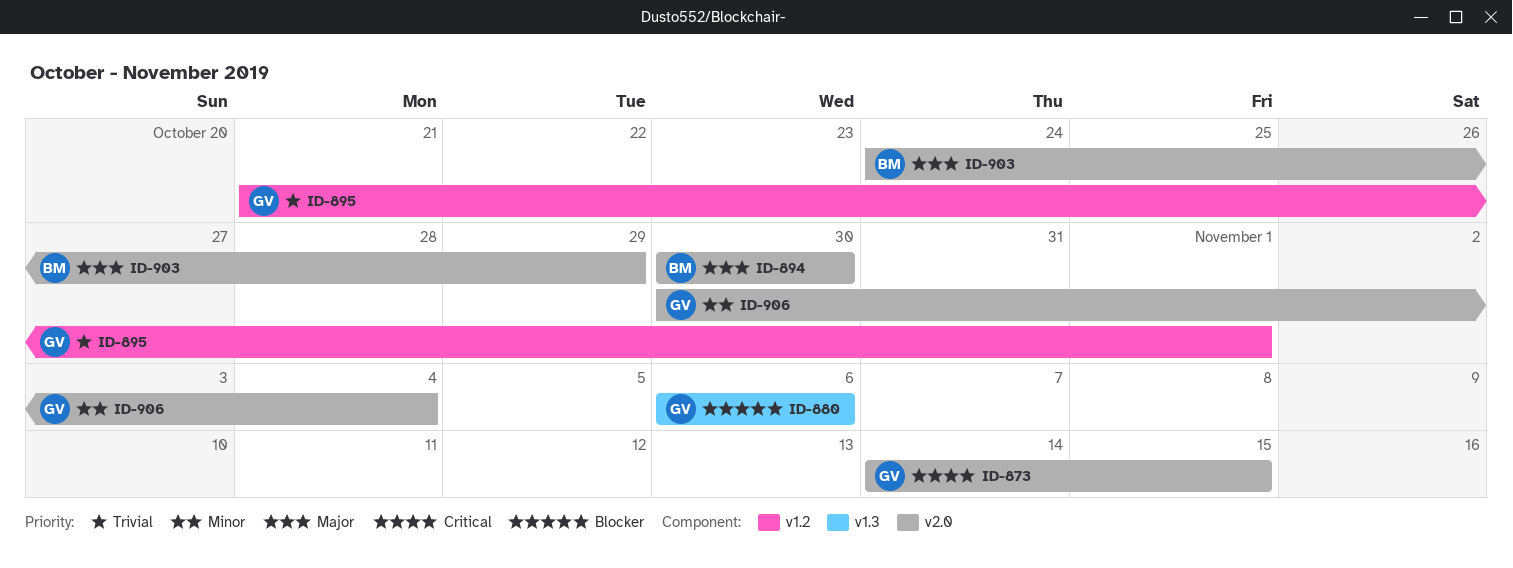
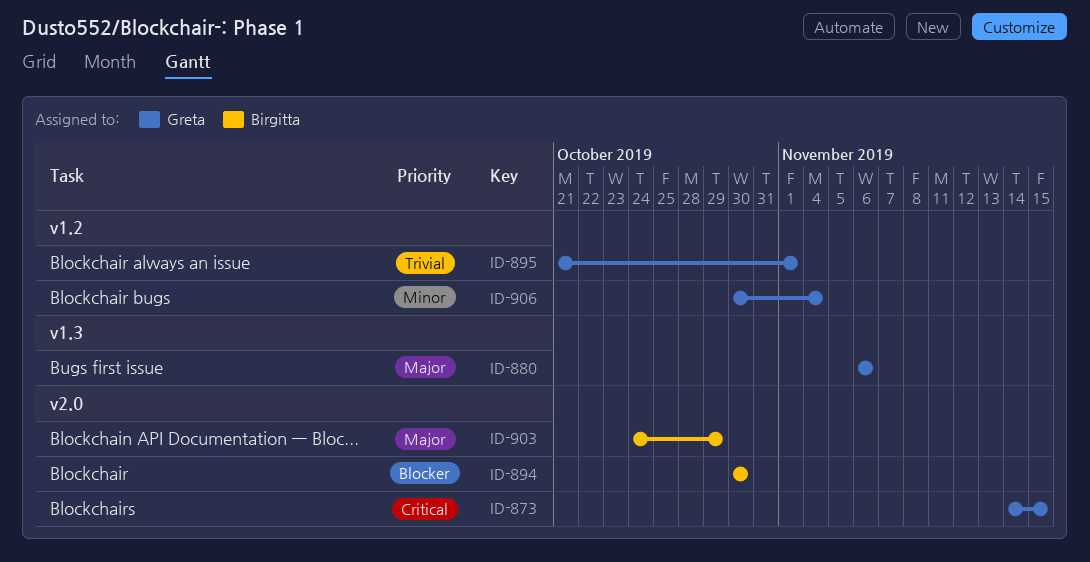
ID-880, priority: Blocker -> Major
ID-894, priority: Major -> Blocker
ID-906, label: v2.0 -> v1.2

